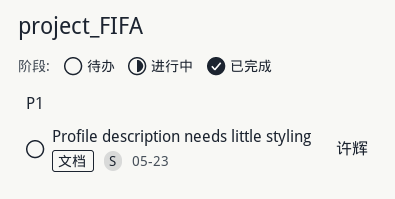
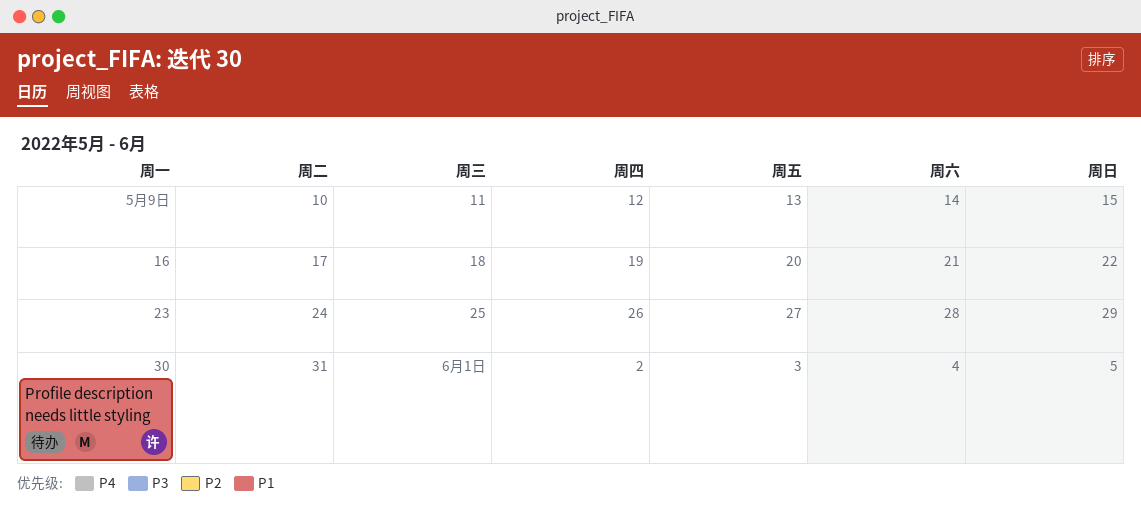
Profile description needs little styling, estimate: S -> M
Profile description needs little styling, due: May 23 -> May 30

